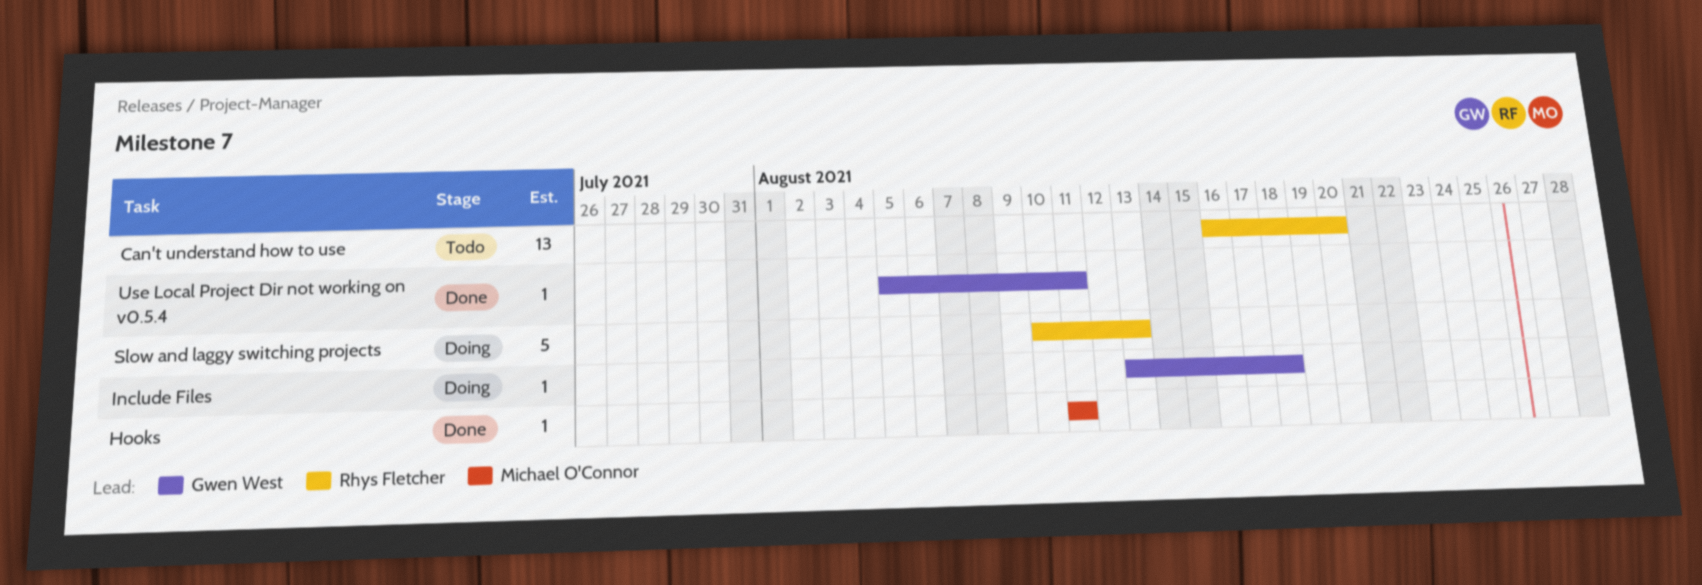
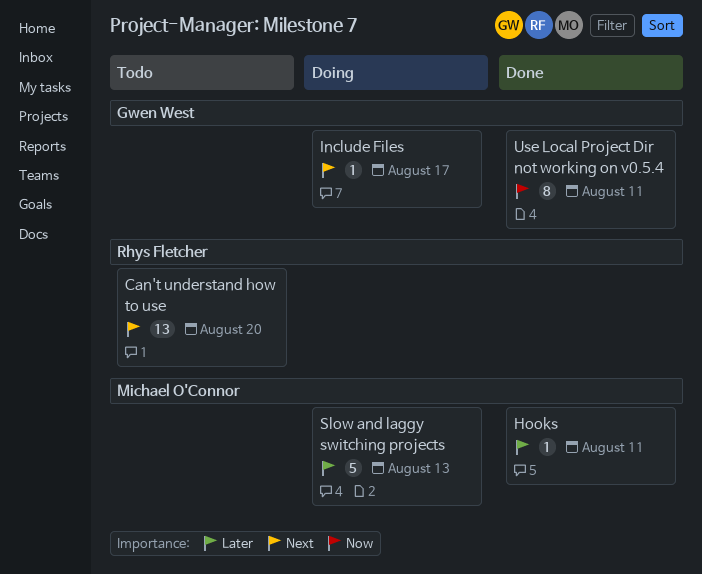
Include Files, due: Aug 18 -> Aug 17
Slow and laggy switching projects, owner: Rhys Fletcher -> Michael O'Connor
Use Local Project Dir not working on v0.5.4, estimate: 1 -> 8

